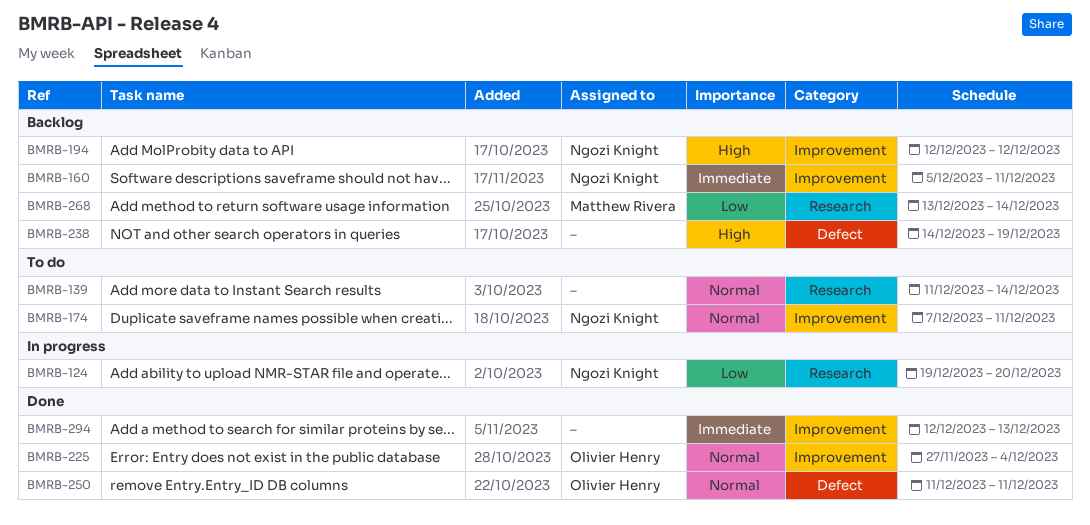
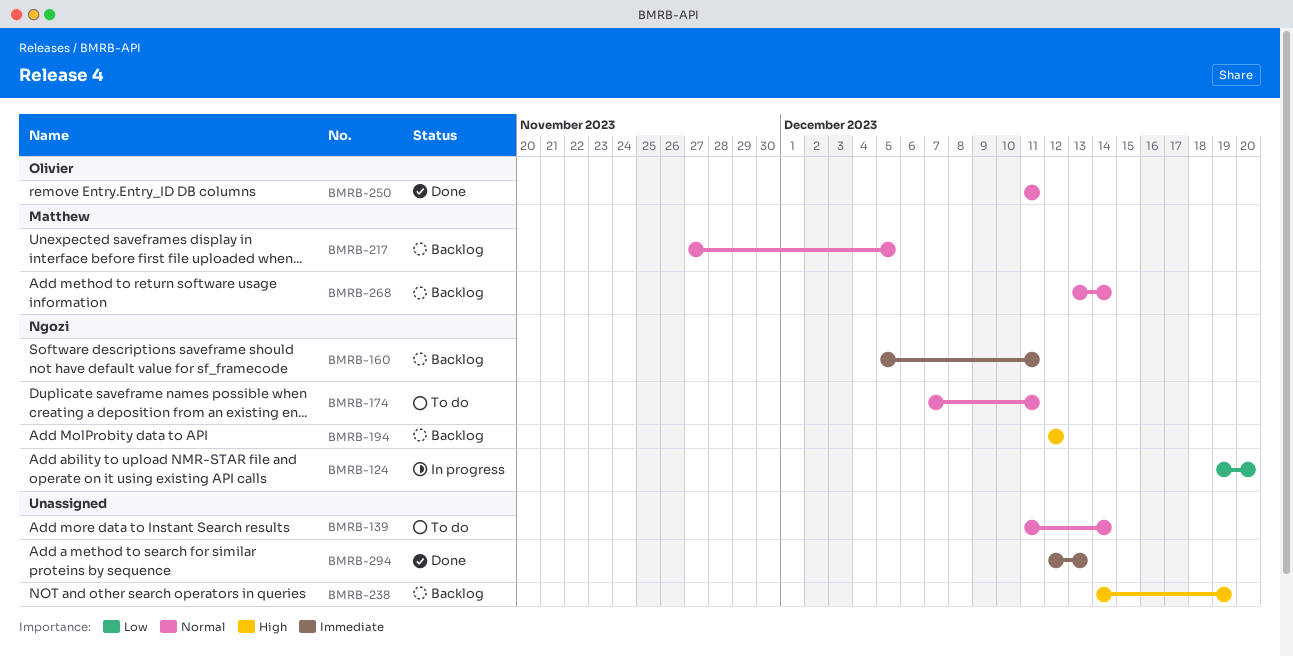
BMRB-217: none -> present
BMRB-225: present -> none
BMRB-268, priority: Low -> Normal

